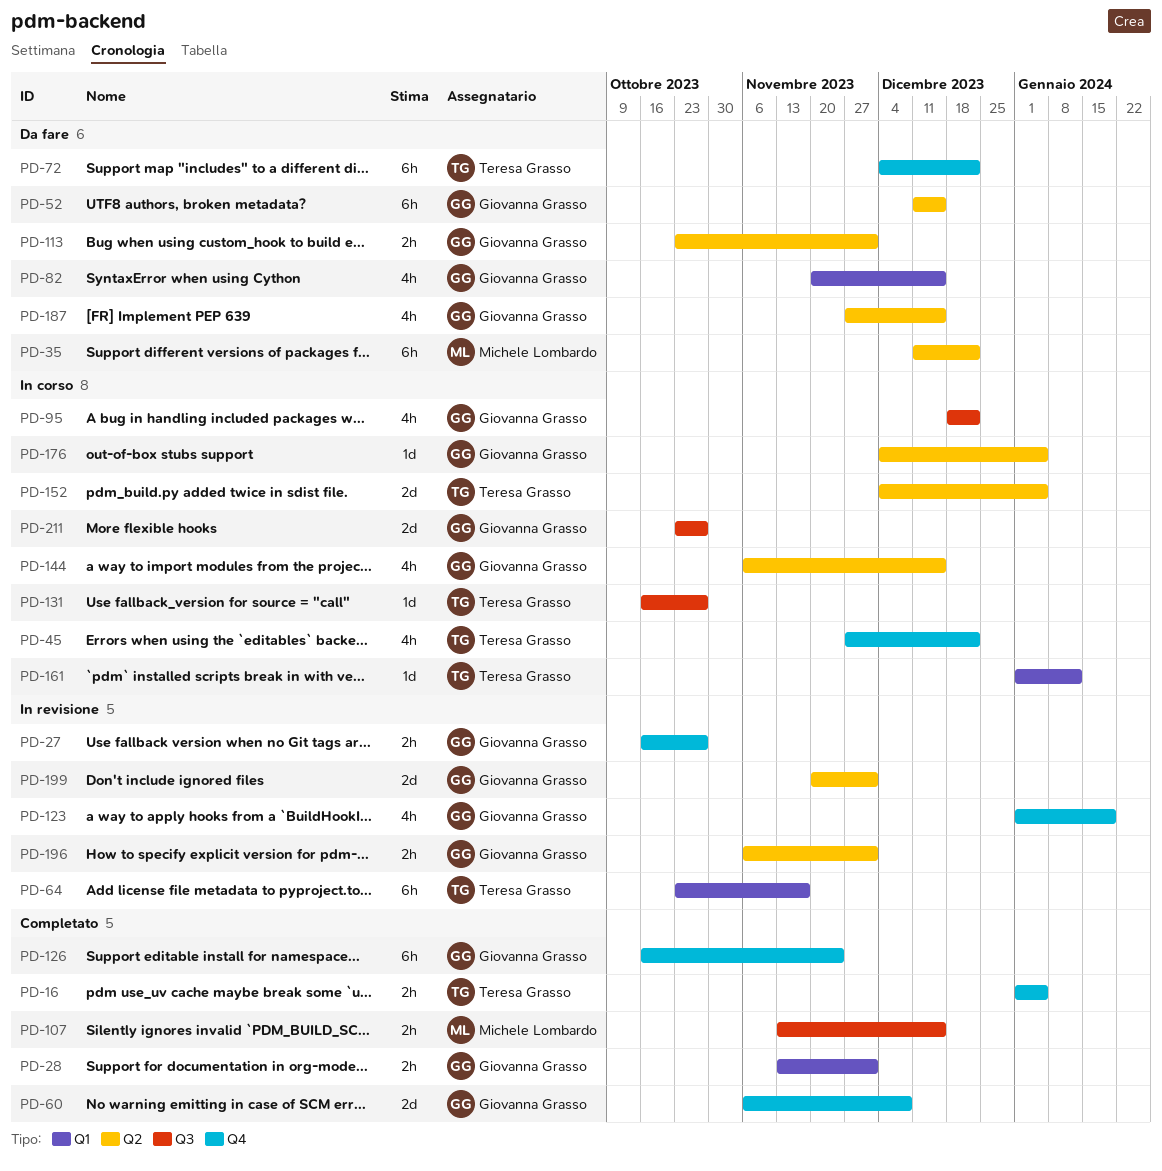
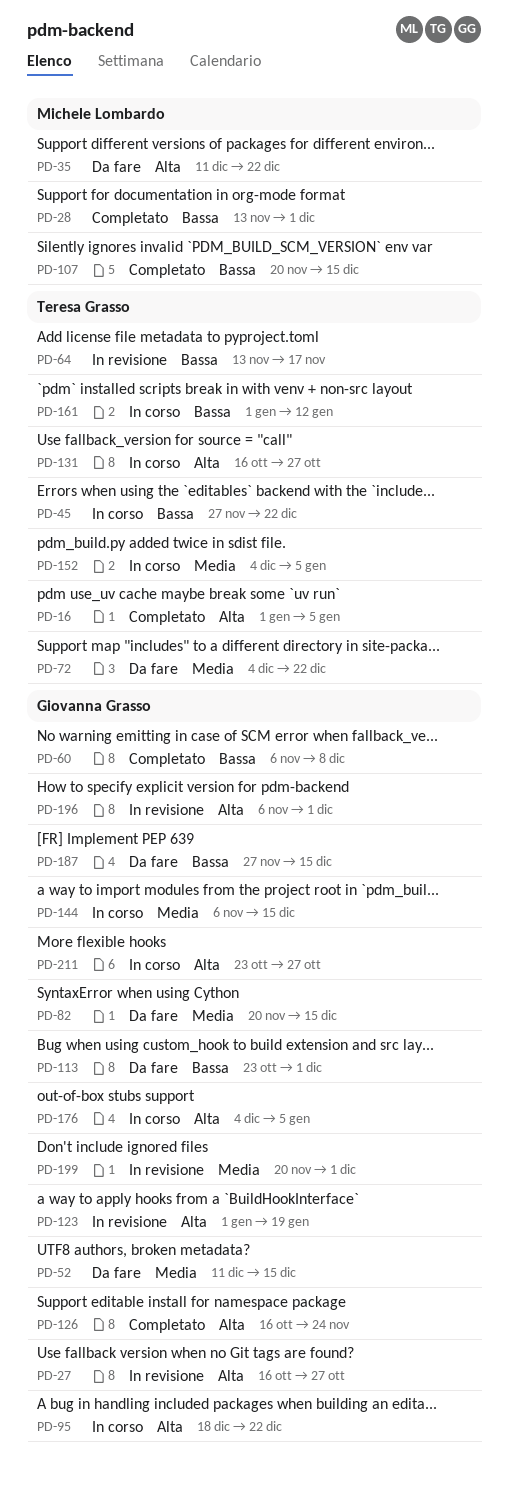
PD-28, owner: Giovanna Grasso -> Michele Lombardo
PD-64, start: Oct 23 -> Nov 13
PD-107, start: Nov 13 -> Nov 20

